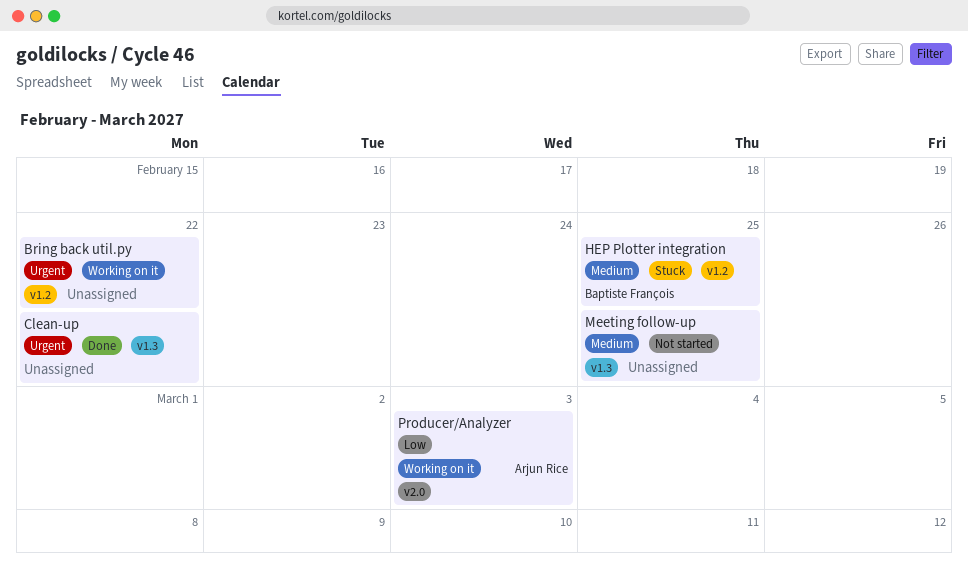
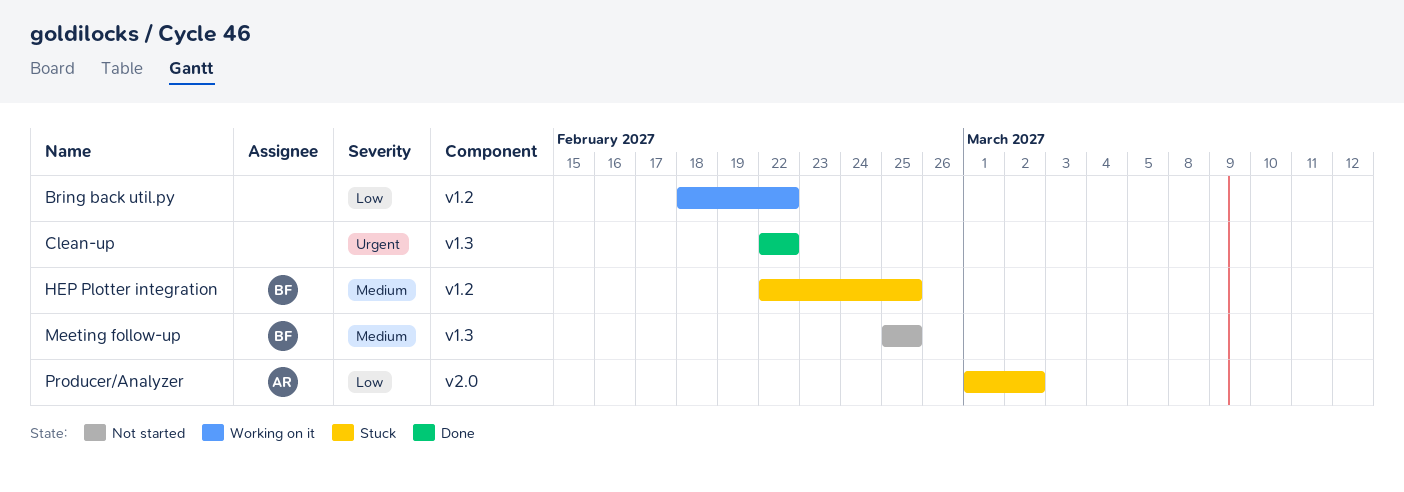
Bring back util.py, priority: Urgent -> Low
Meeting follow-up, owner: none -> Baptiste François
Producer/Analyzer, status: Working on it -> Stuck
Producer/Analyzer, due: Mar 3 -> Mar 2

